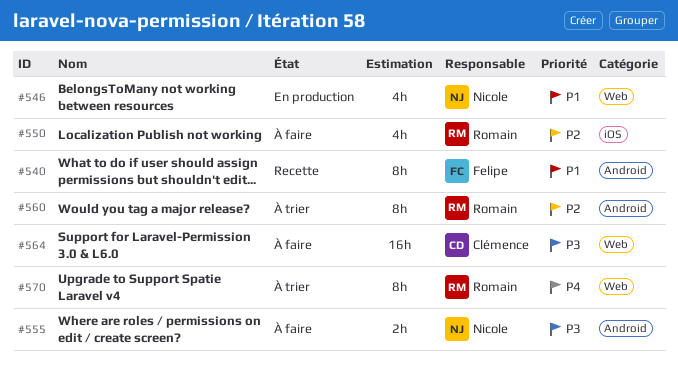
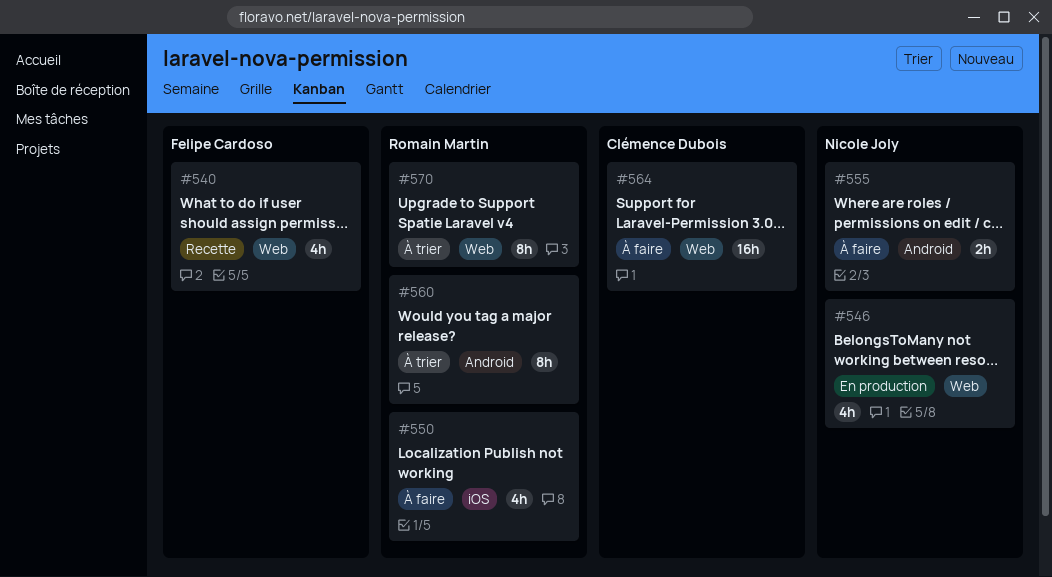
#540, label: Android -> Web
#540, estimate: 8h -> 4h

